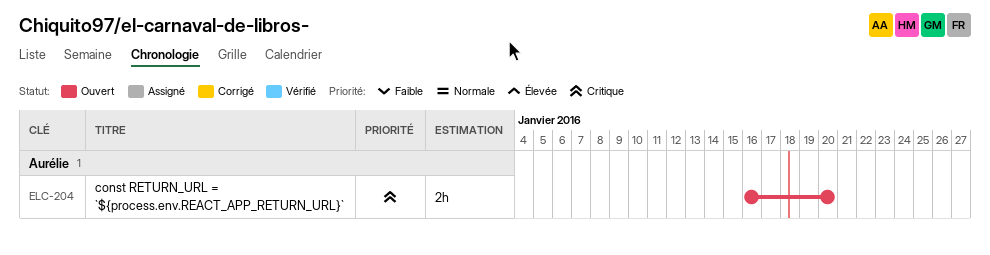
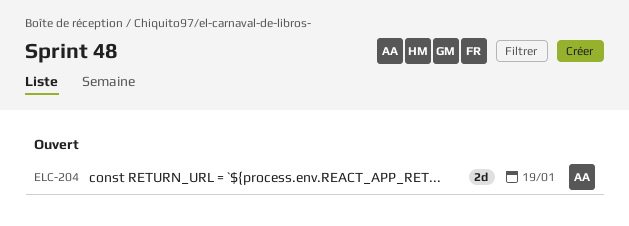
ELC-204, estimate: 2h -> 2d
ELC-204, due: Jan 20 -> Jan 19

